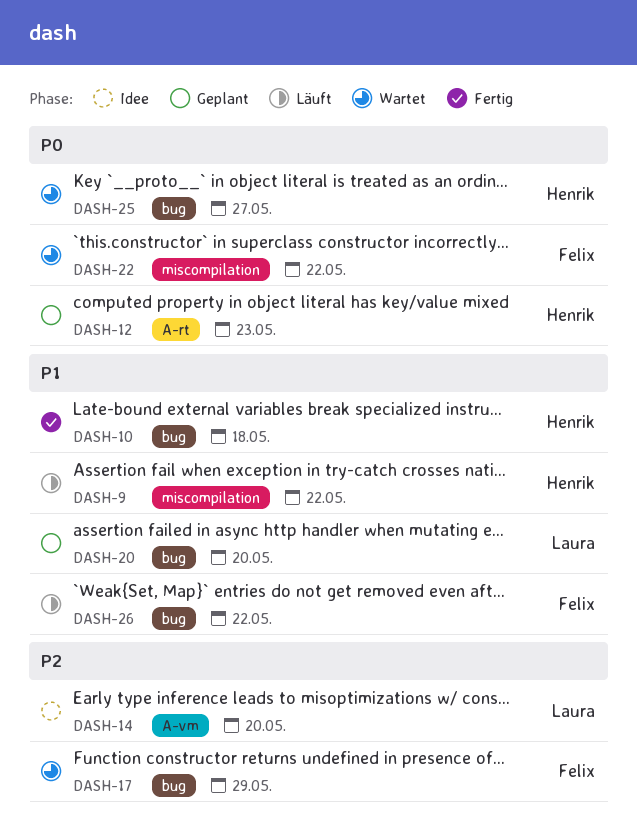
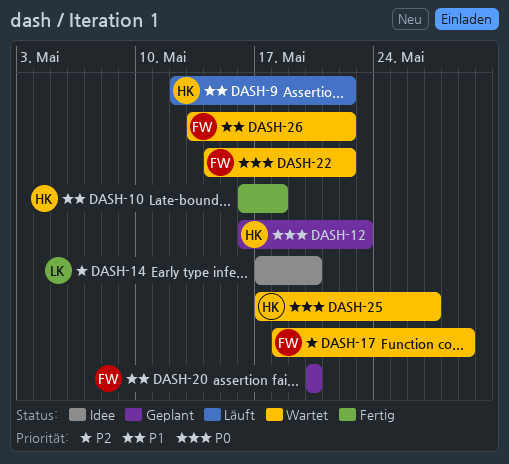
DASH-20, owner: Laura -> Felix
DASH-26, status: Läuft -> Wartet

